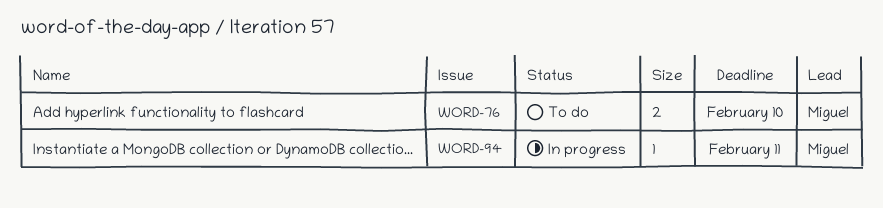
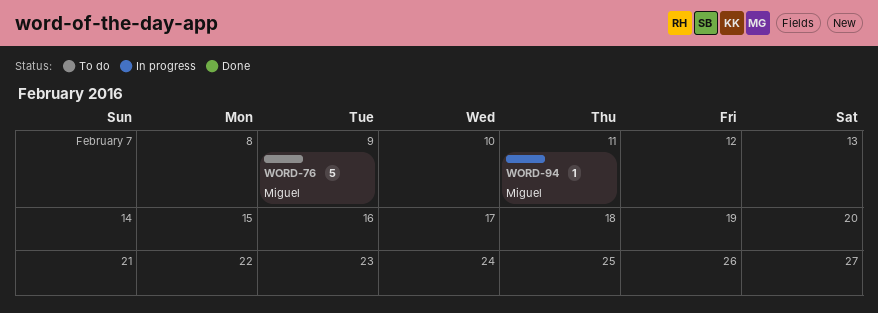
WORD-76, estimate: 2 -> 5
WORD-76, due: Feb 10 -> Feb 9

